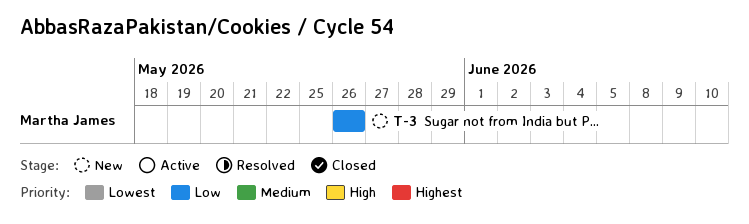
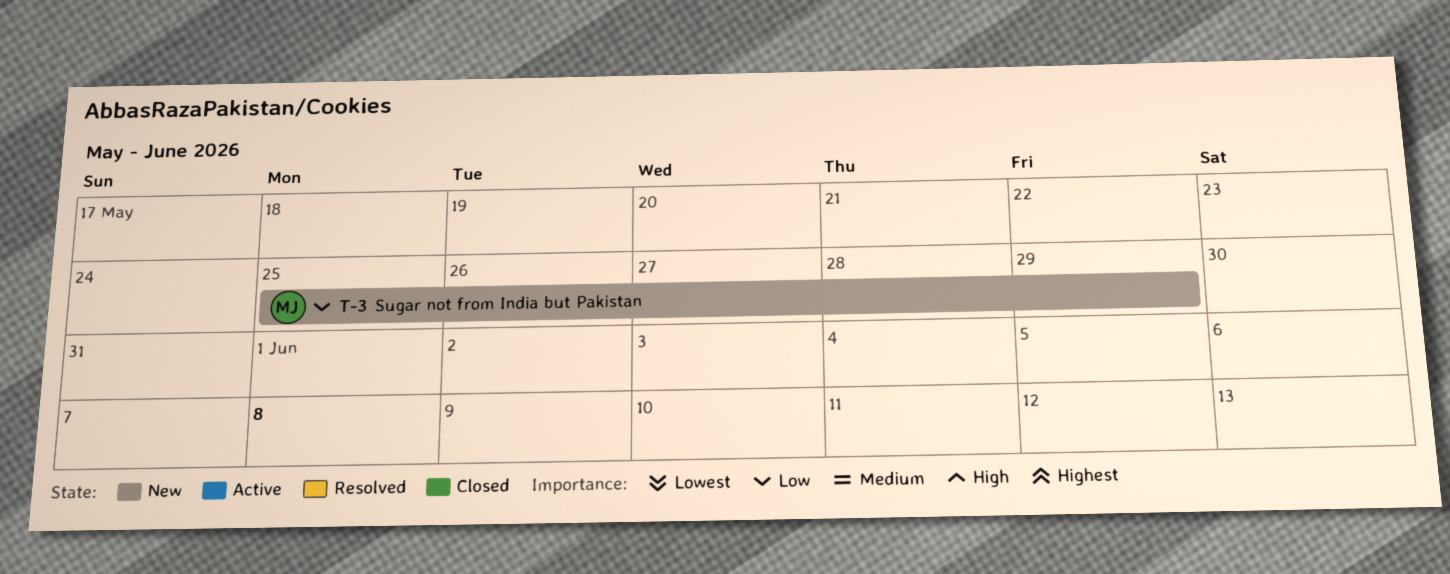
T-3, start: May 26 -> May 25
T-3, due: May 26 -> May 29

